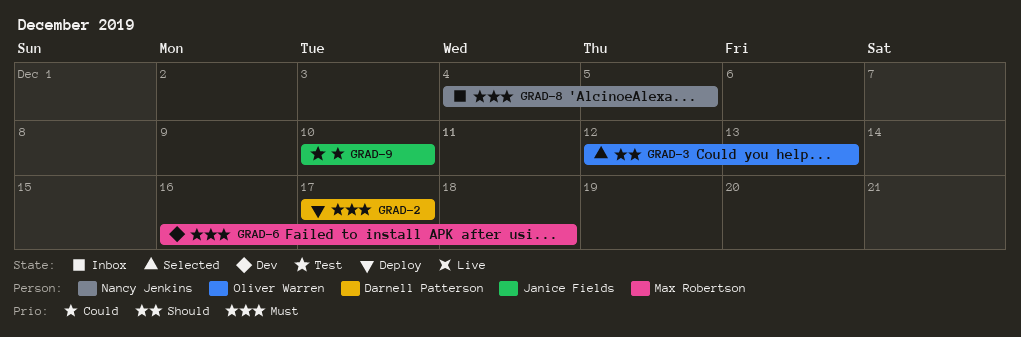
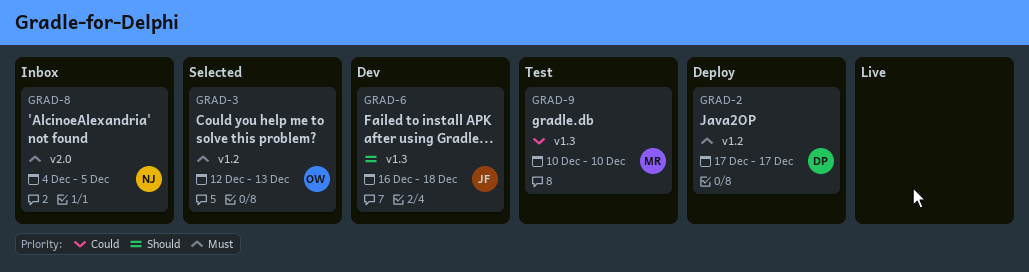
GRAD-3, priority: Should -> Must
GRAD-6, owner: Max Robertson -> Janice Fields
GRAD-6, priority: Must -> Should
GRAD-9, owner: Janice Fields -> Max Robertson

